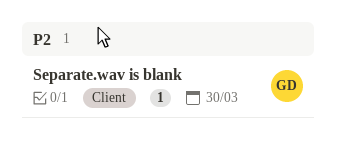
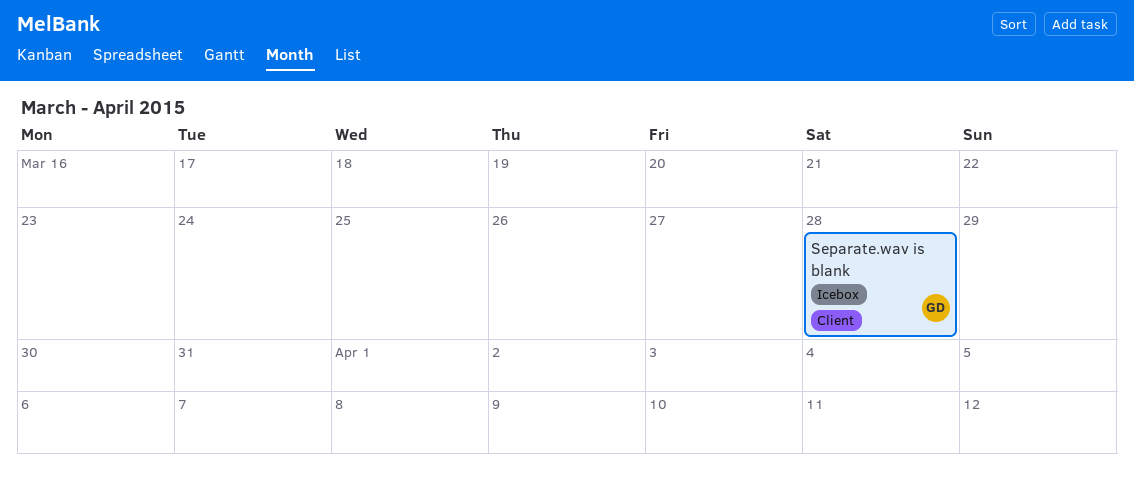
Separate.wav is blank, due: Mar 30 -> Mar 28

